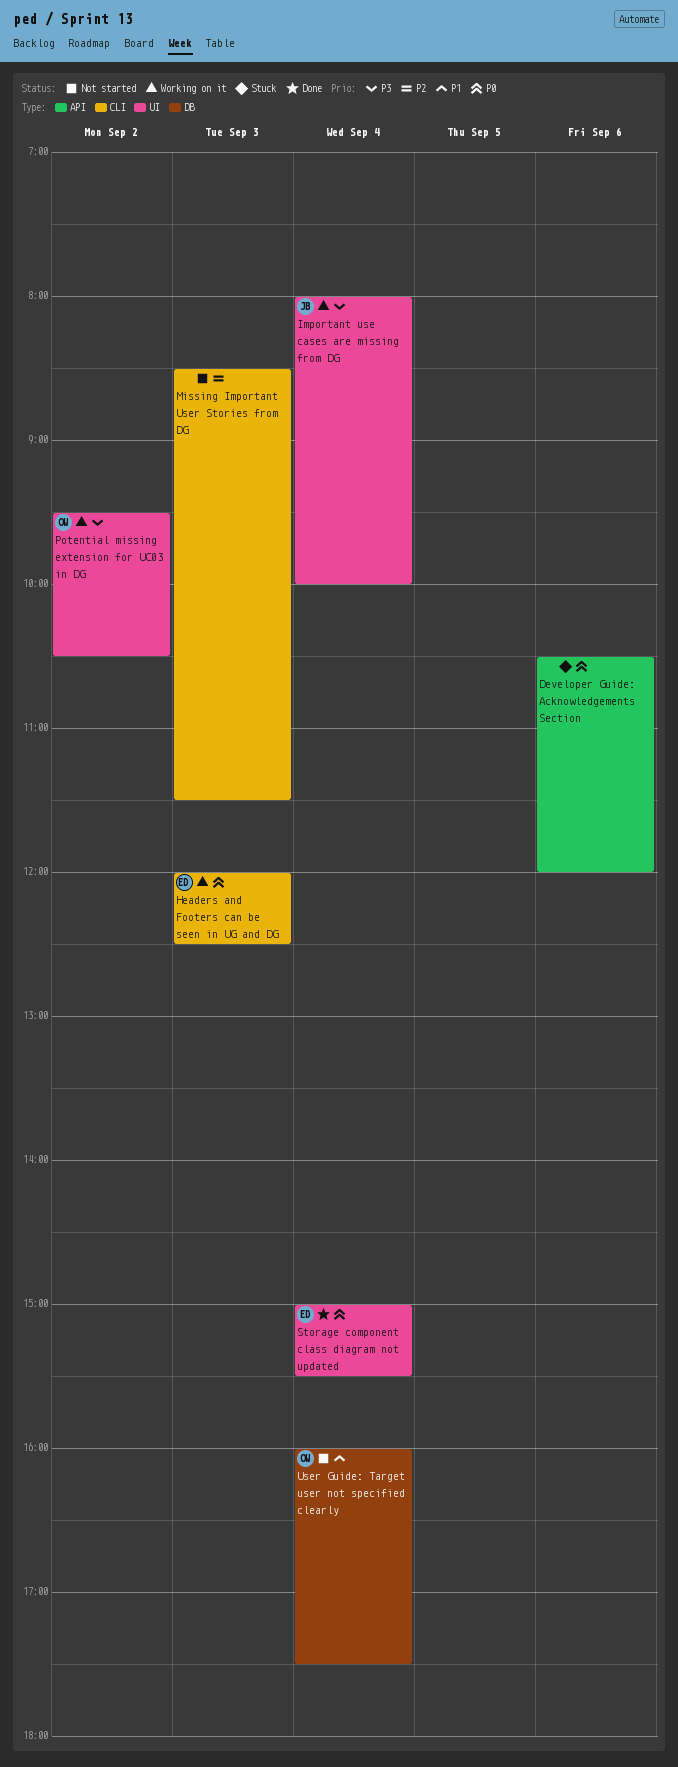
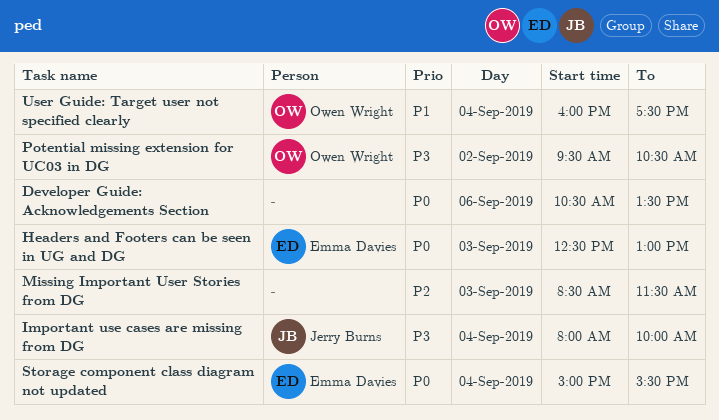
Developer Guide: Acknowledgements Section, ends: 12:00 -> 13:30
Headers and Footers can be seen in UG and DG, begins: 12:00 -> 12:30
Headers and Footers can be seen in UG and DG, ends: 12:30 -> 13:00

